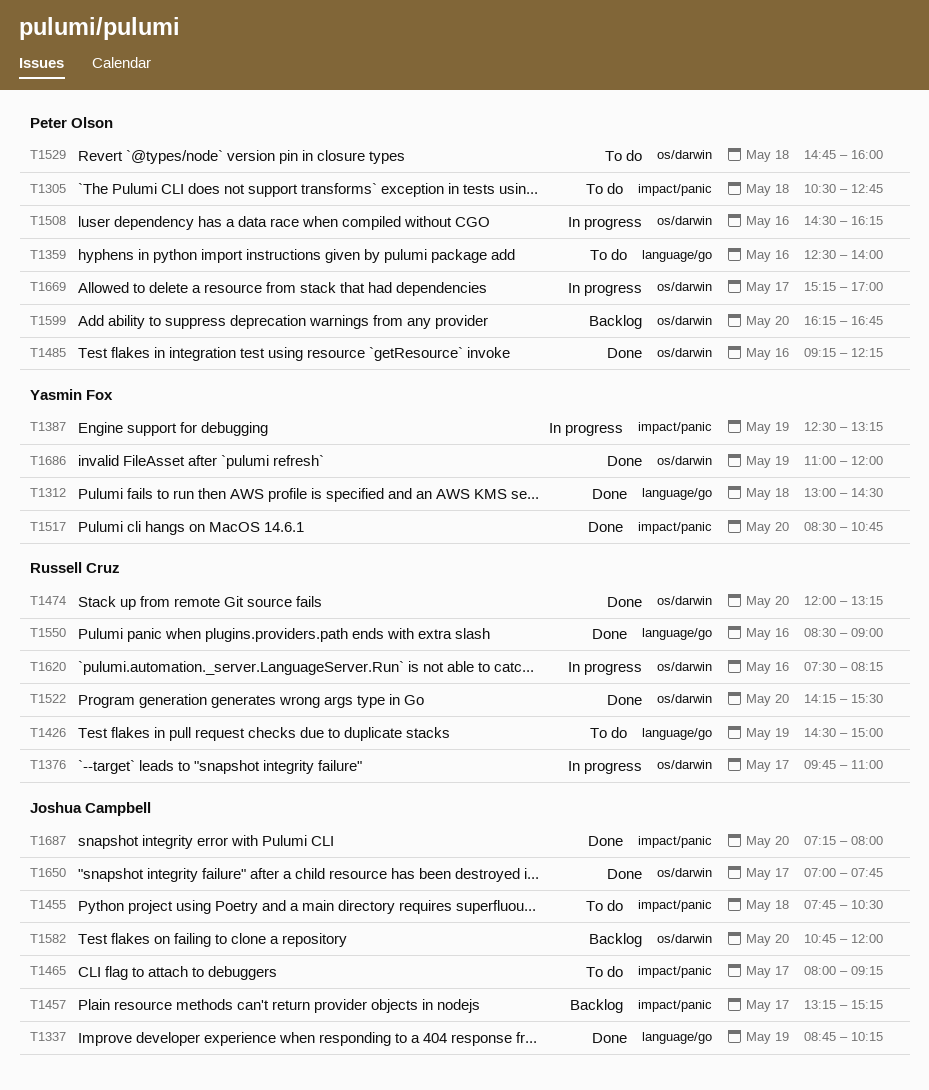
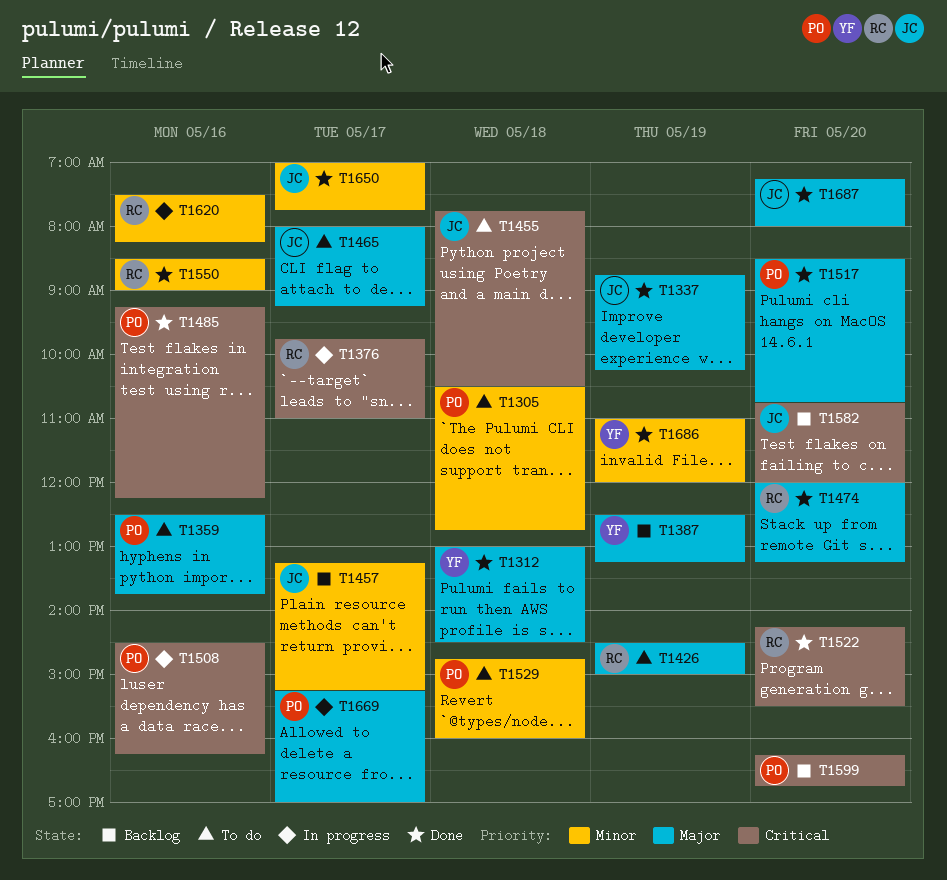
T1359, ends: 14:00 -> 13:45
T1387, status: In progress -> Backlog
T1517, owner: Yasmin Fox -> Peter Olson

